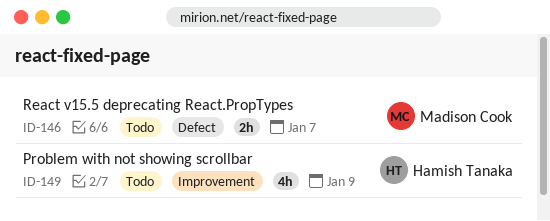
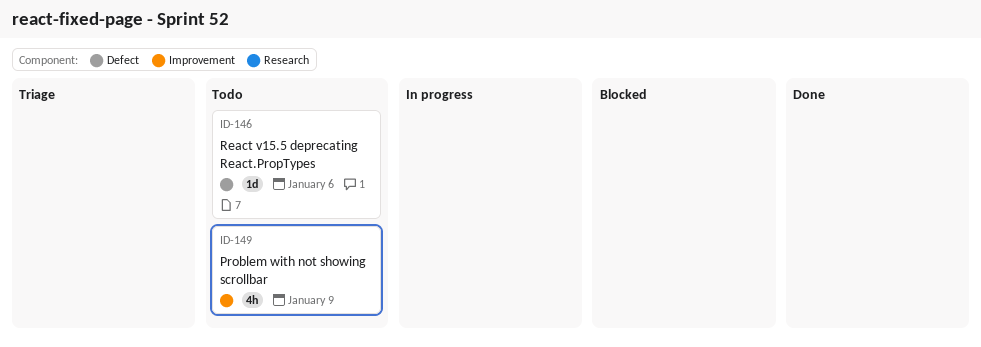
ID-146, estimate: 2h -> 1d
ID-146, due: Jan 7 -> Jan 6

